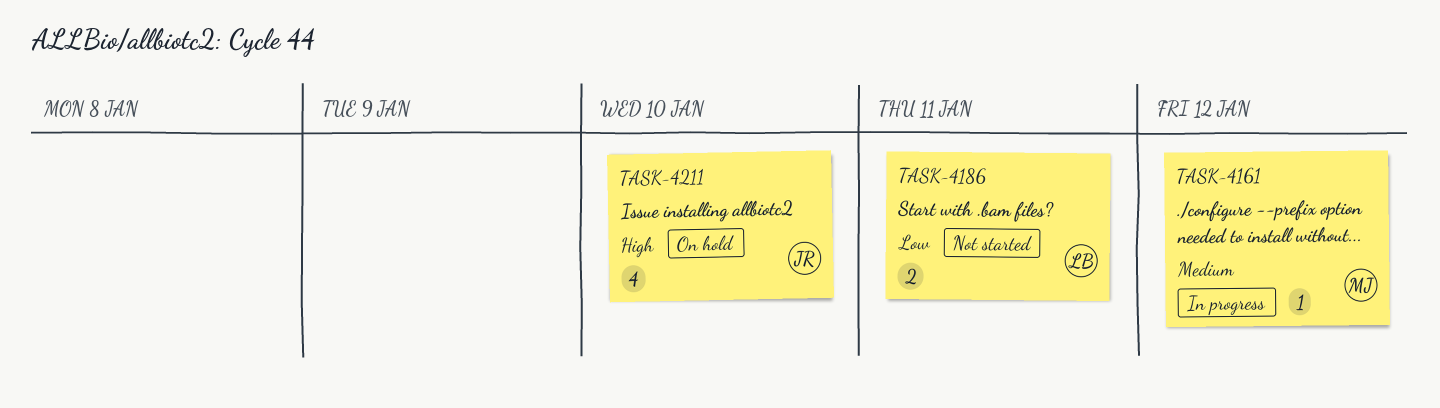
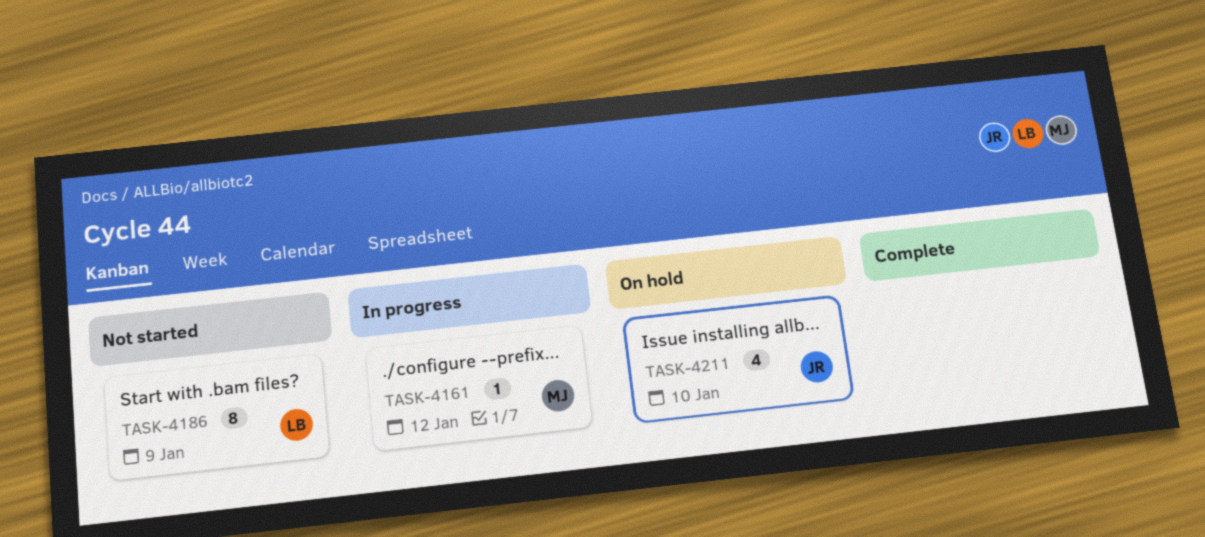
TASK-4186, estimate: 2 -> 8
TASK-4186, due: Jan 11 -> Jan 9

